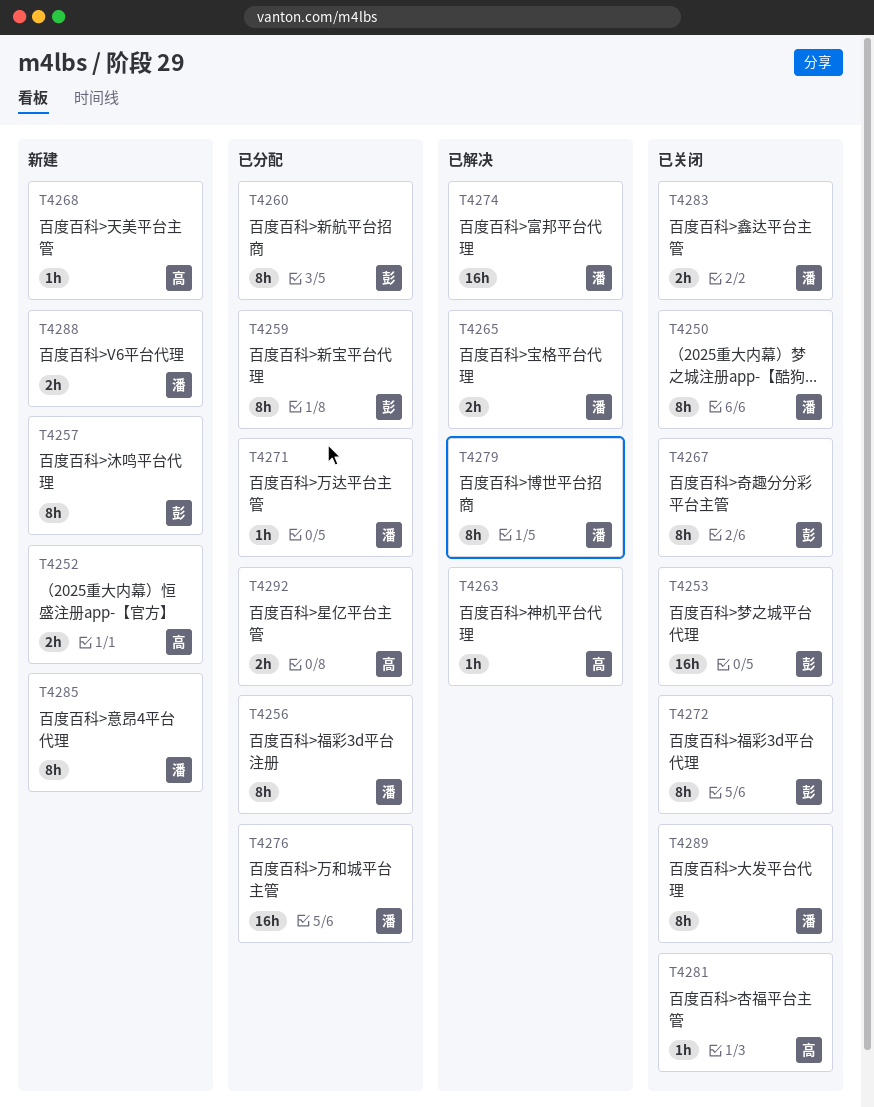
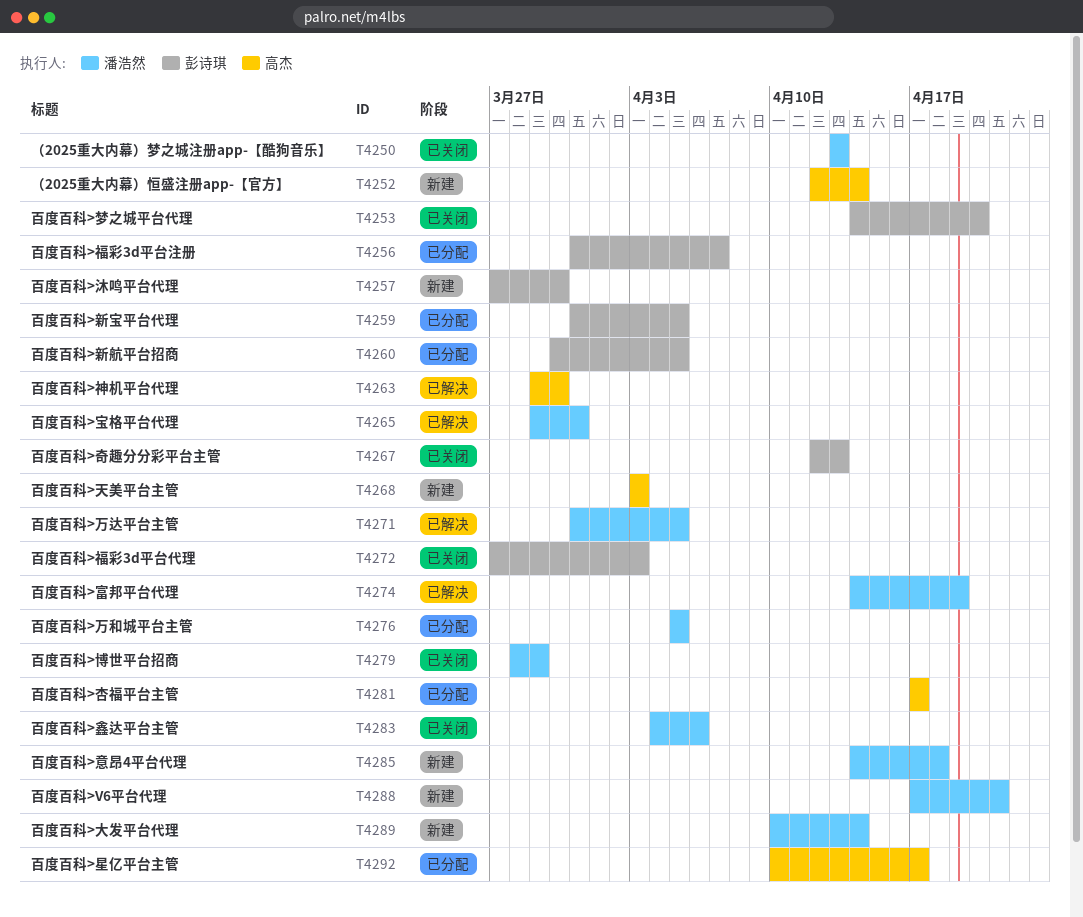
T4256, owner: 潘浩然 -> 彭诗琪
T4271, status: 已分配 -> 已解决
T4279, status: 已解决 -> 已关闭
T4281, status: 已关闭 -> 已分配
T4289, status: 已关闭 -> 新建

